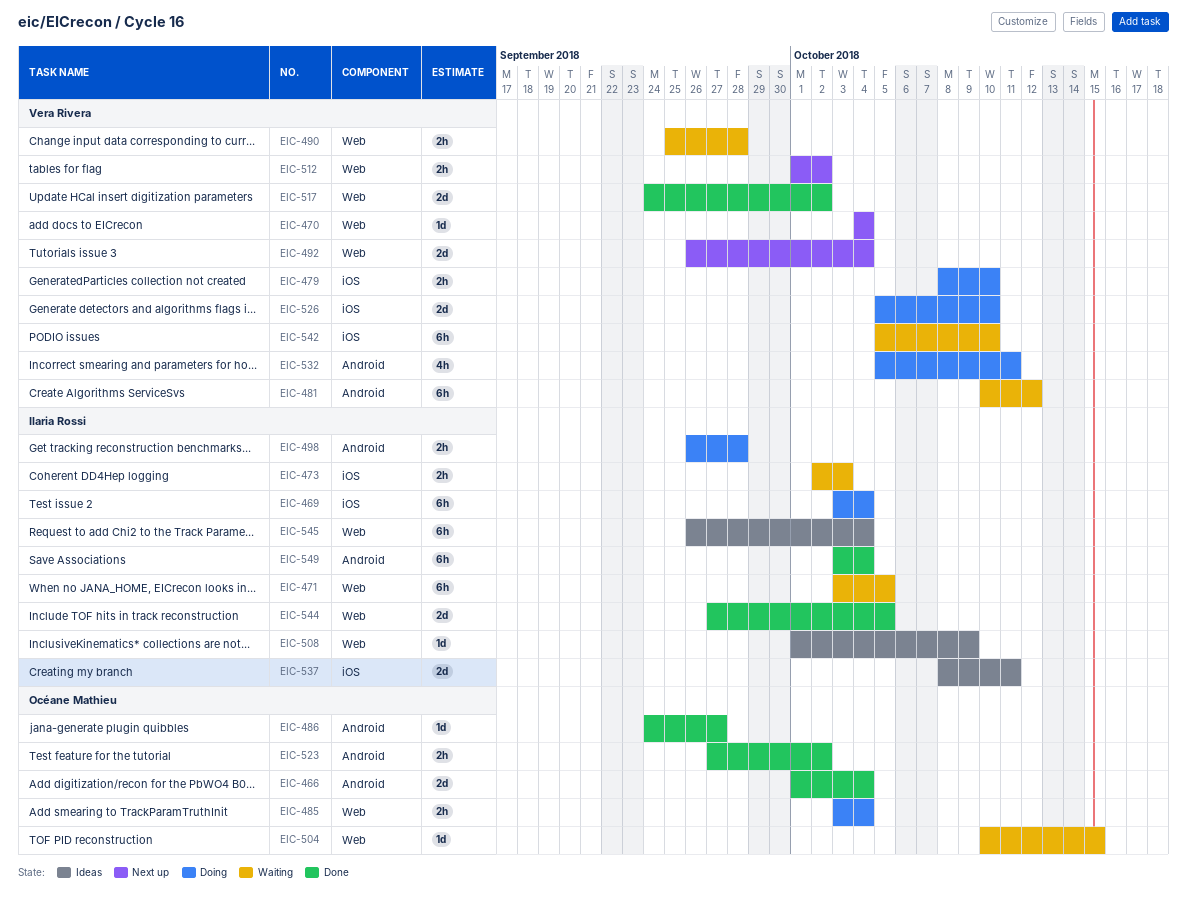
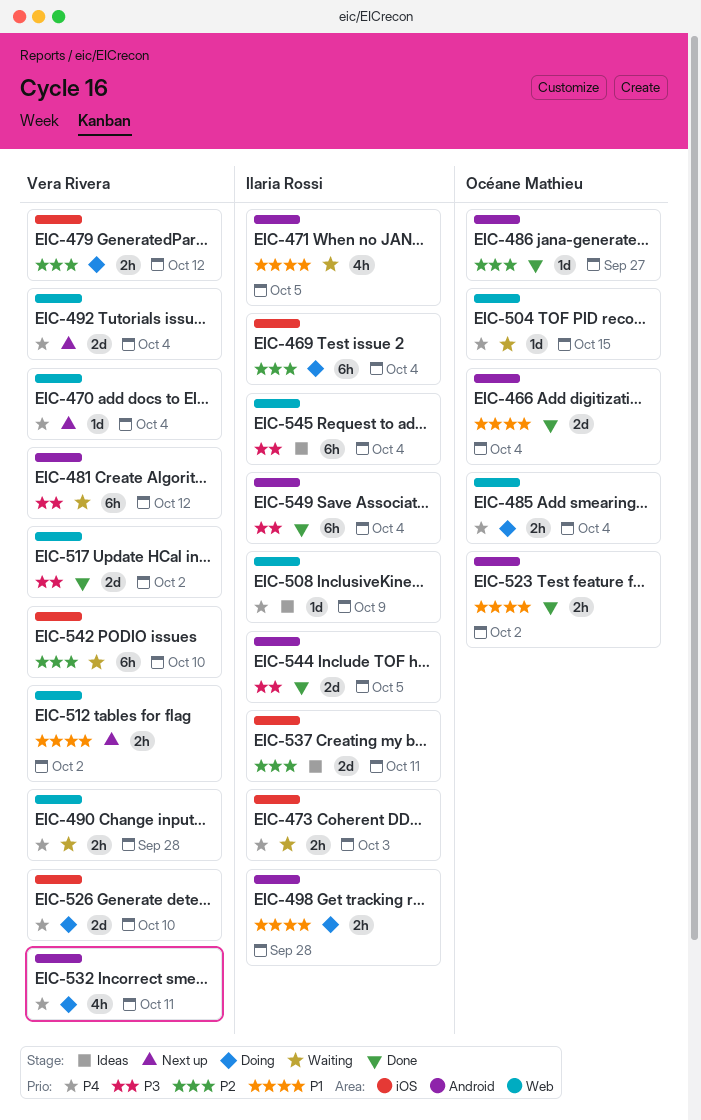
EIC-471, label: Web -> Android
EIC-471, estimate: 6h -> 4h
EIC-479, due: Oct 10 -> Oct 12
EIC-544, label: Web -> Android

